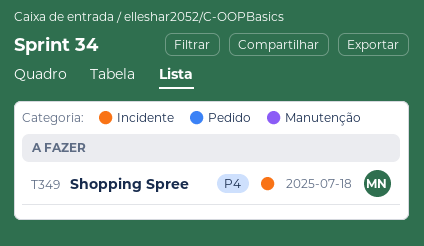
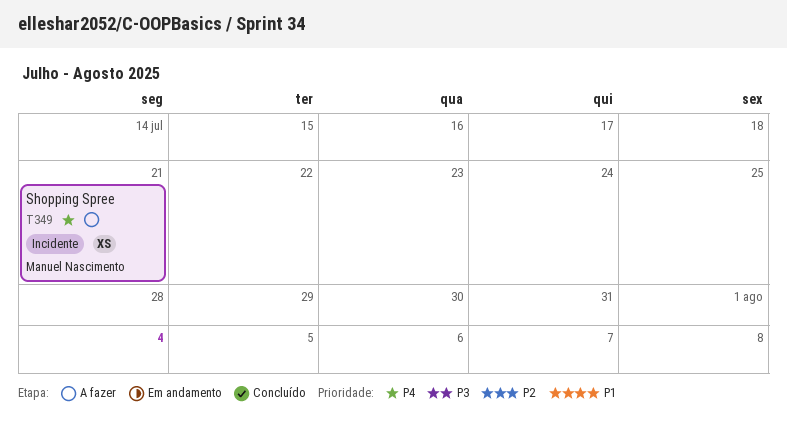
T349, due: Jul 18 -> Jul 21

